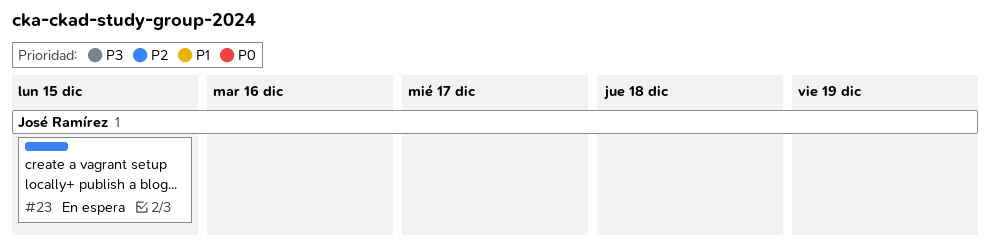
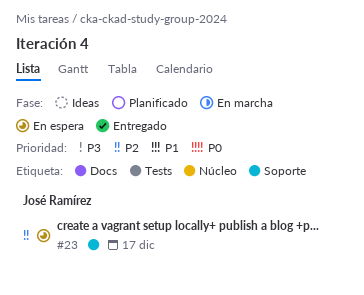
#23, due: Dec 15 -> Dec 17

